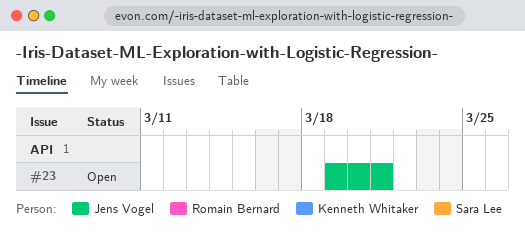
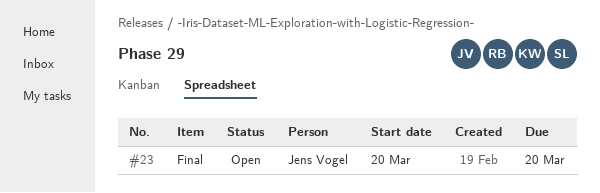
#23, start: Mar 19 -> Mar 20
#23, due: Mar 21 -> Mar 20

